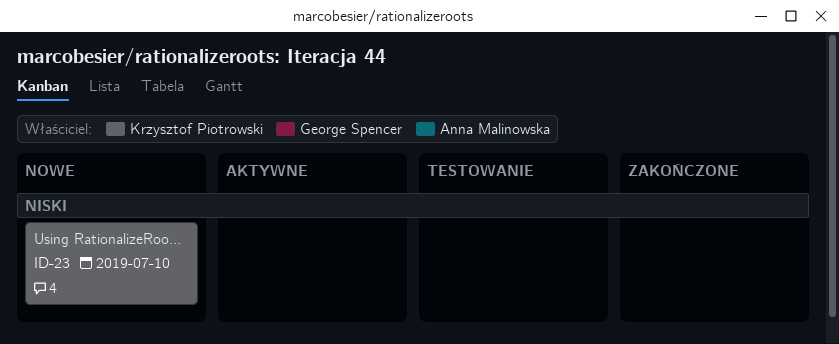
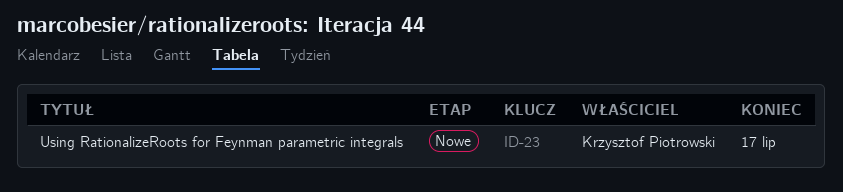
ID-23, due: Jul 10 -> Jul 17

